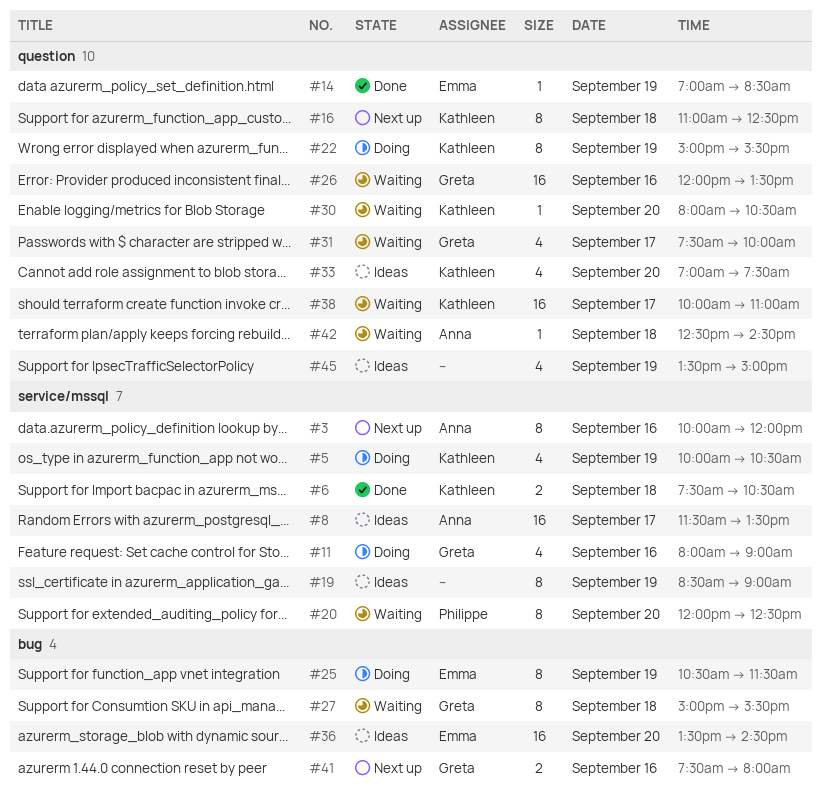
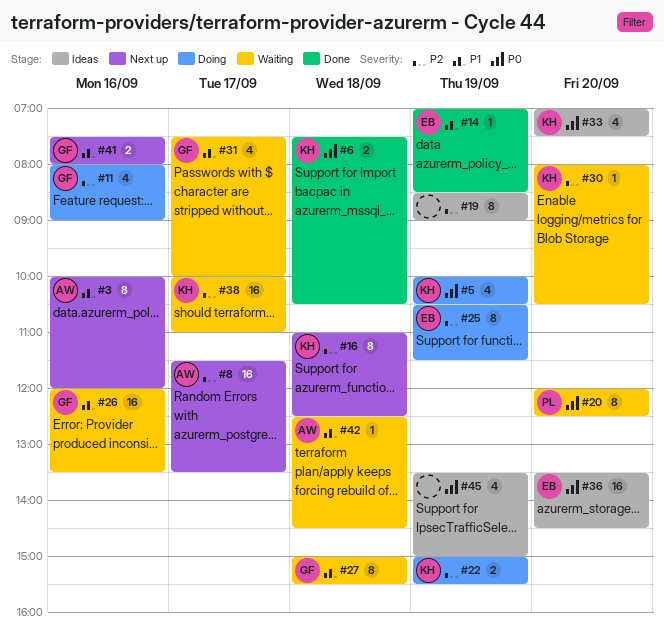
#8, status: Ideas -> Next up
#22, estimate: 8 -> 2

